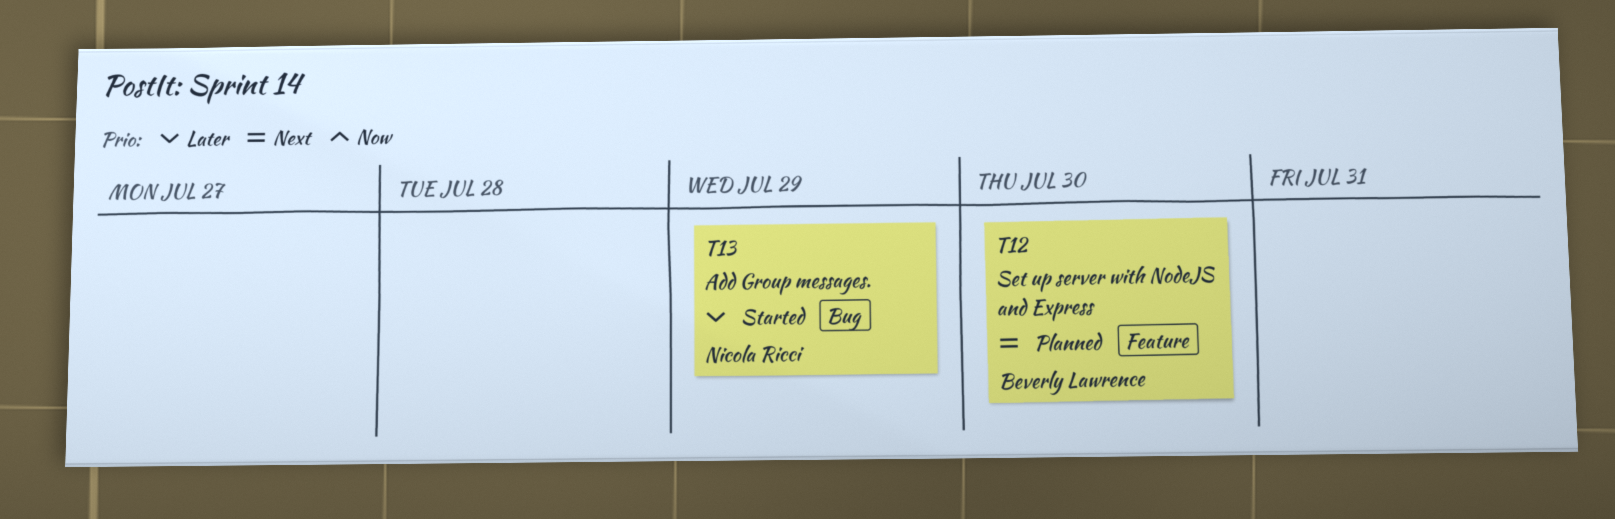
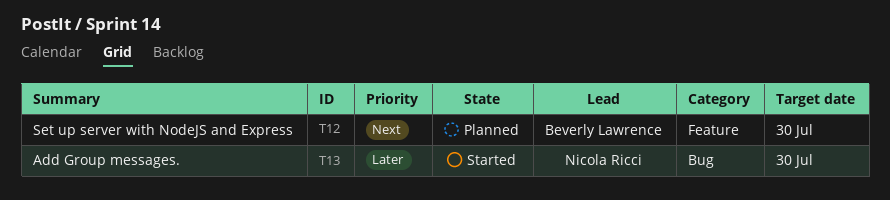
T13, due: Jul 29 -> Jul 30

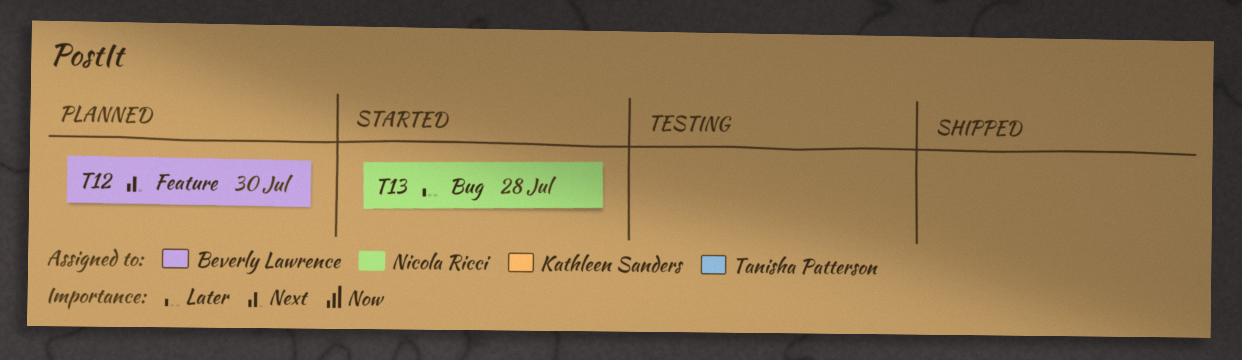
T13, due: Jul 30 -> Jul 28

